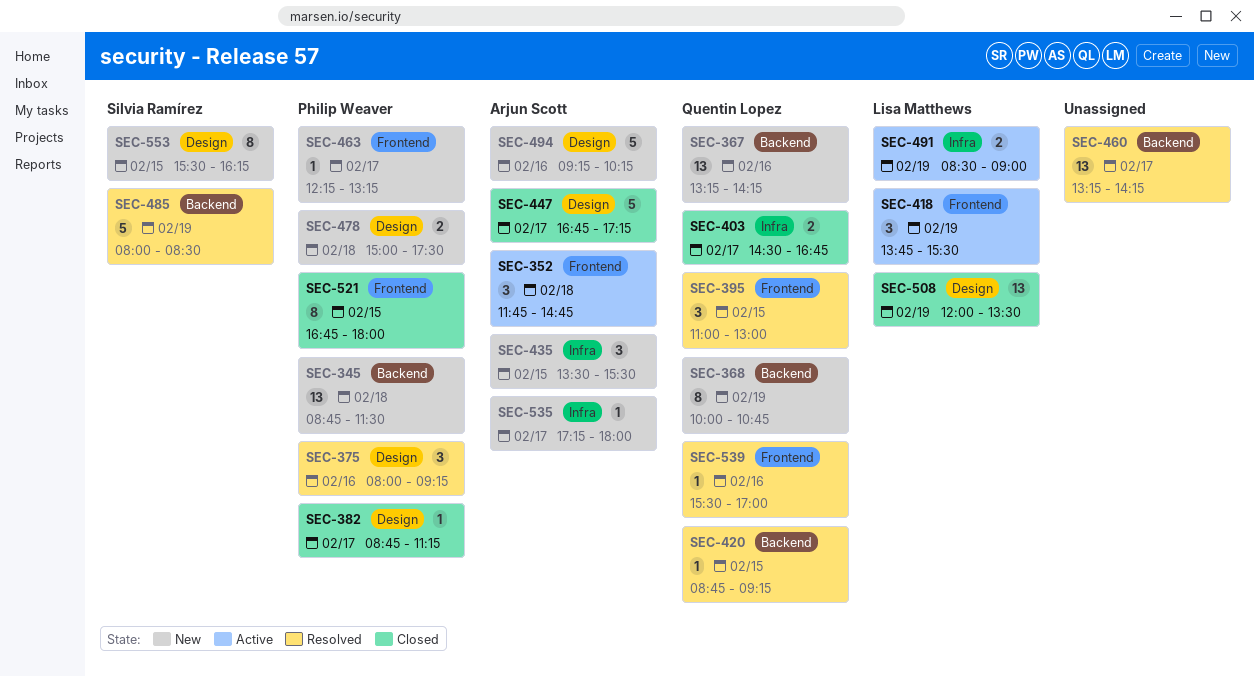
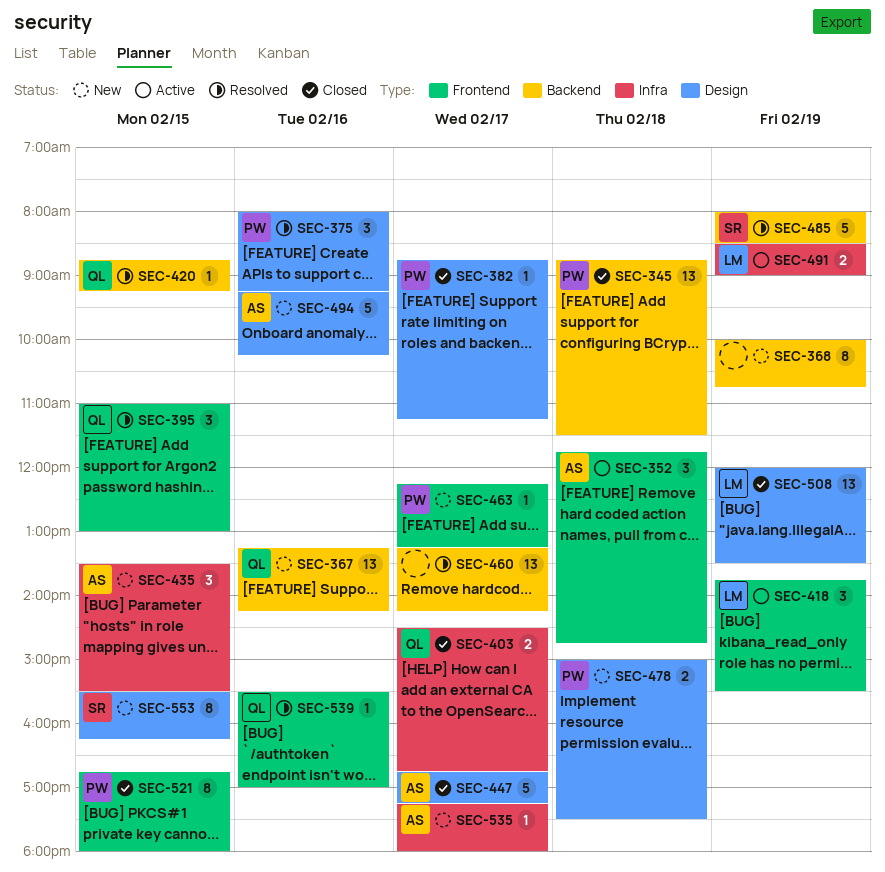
SEC-345, status: New -> Closed
SEC-368, owner: Quentin Lopez -> none

